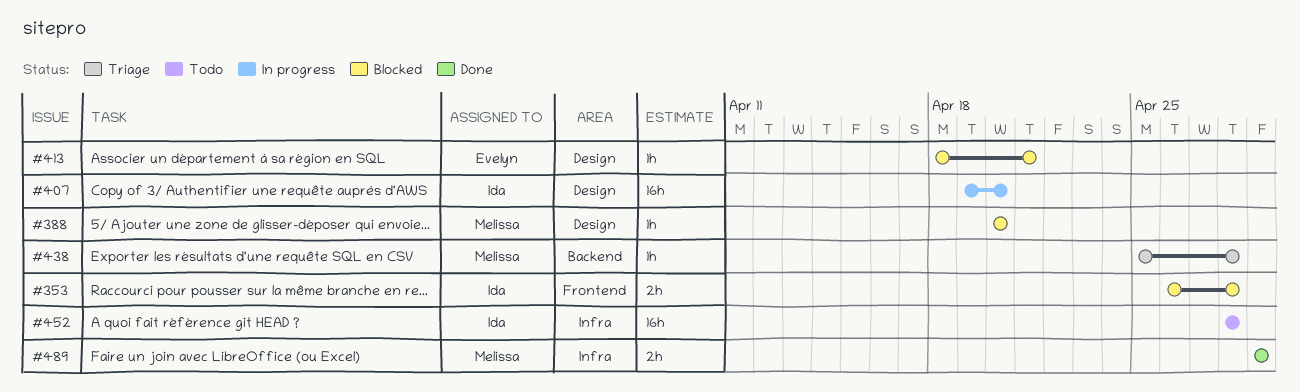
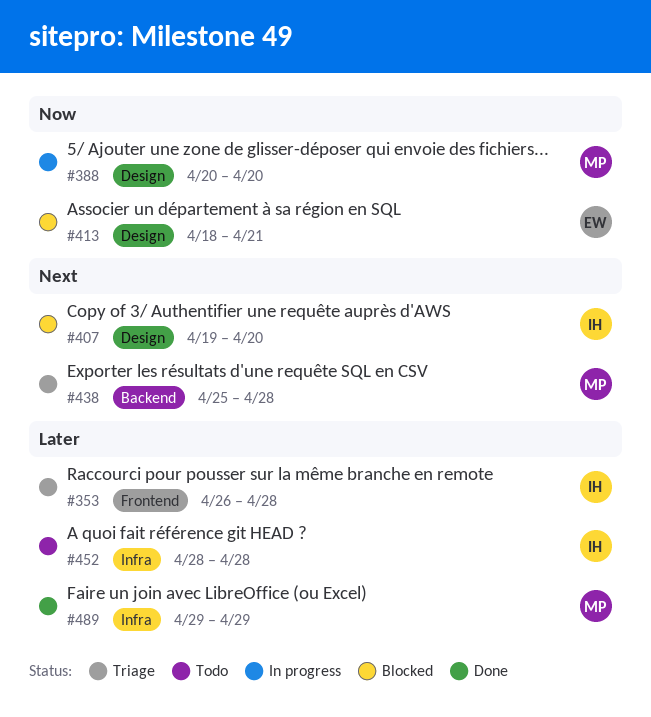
#353, status: Blocked -> Triage
#388, status: Blocked -> In progress
#407, status: In progress -> Blocked

